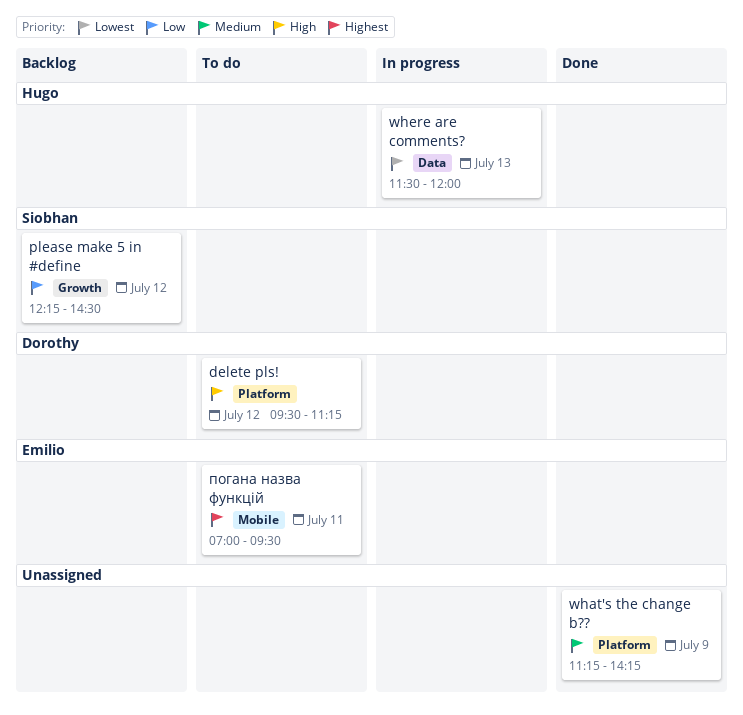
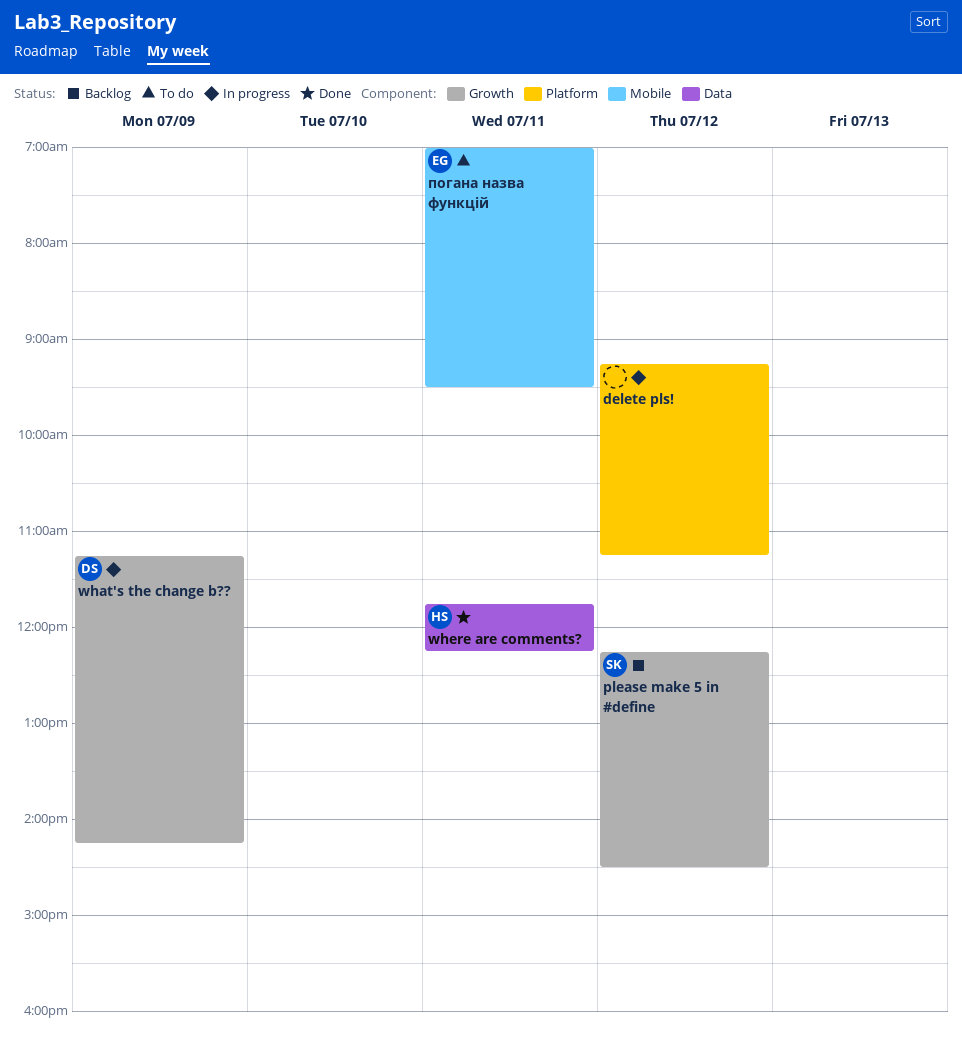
delete pls!, status: To do -> In progress
delete pls!, owner: Dorothy -> none
delete pls!, begins: 09:30 -> 09:15
what's the change b??, status: Done -> In progress
what's the change b??, owner: none -> Dorothy
what's the change b??, label: Platform -> Growth
where are comments?, status: In progress -> Done
where are comments?, day: Jul 13 -> Jul 11
where are comments?, begins: 11:30 -> 11:45
where are comments?, ends: 12:00 -> 12:15

